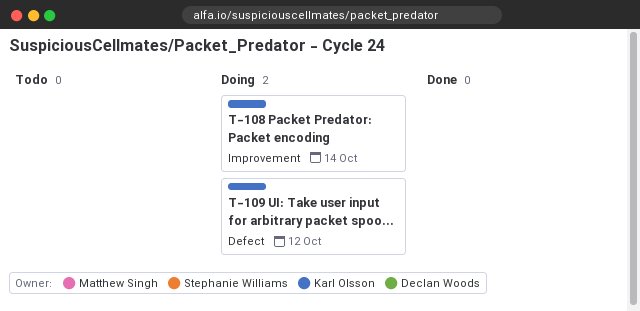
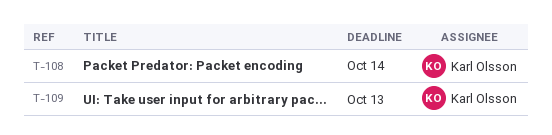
T-109, due: Oct 12 -> Oct 13

